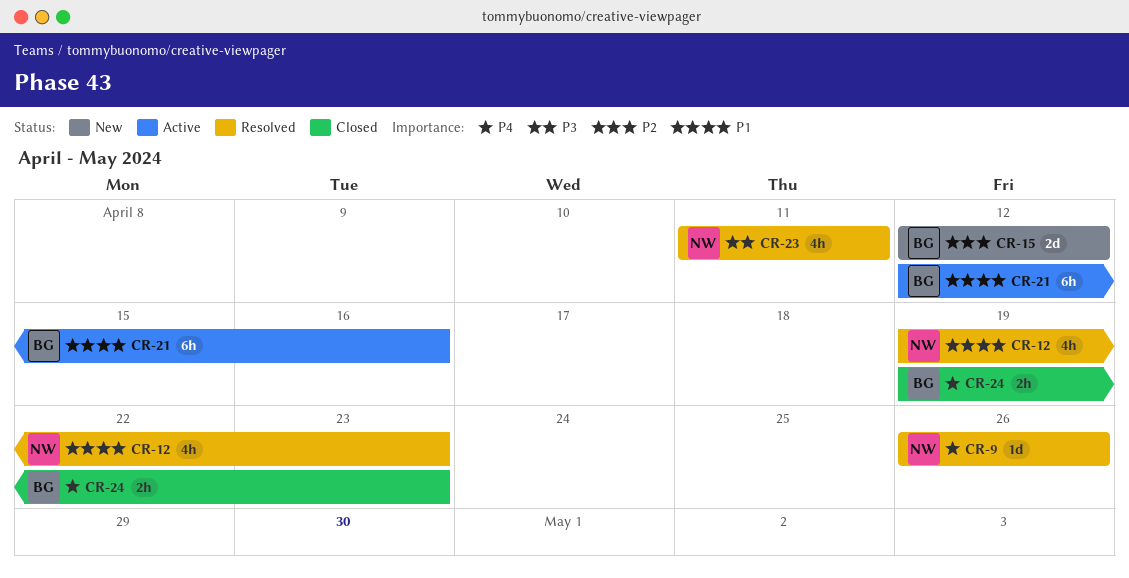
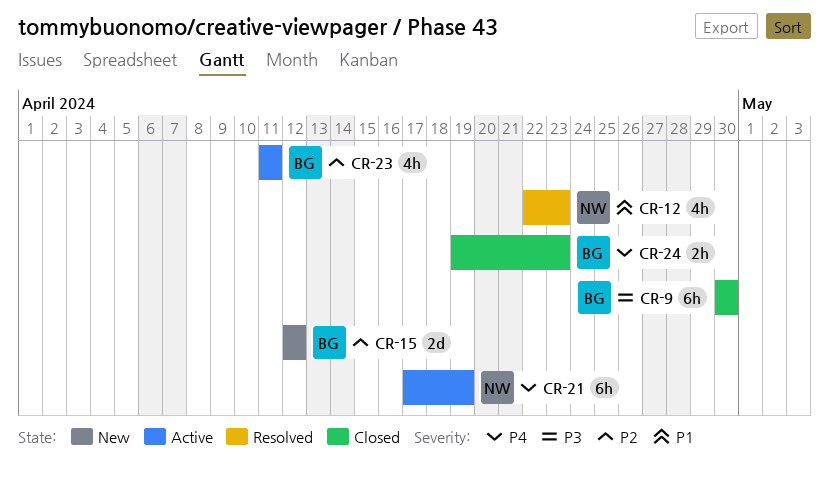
CR-9, status: Resolved -> Closed
CR-9, owner: NW -> BG
CR-9, priority: P4 -> P3
CR-9, estimate: 1d -> 6h
CR-9, start: Apr 26 -> Apr 30
CR-9, due: Apr 26 -> Apr 30
CR-12, start: Apr 19 -> Apr 22
CR-21, owner: BG -> NW
CR-21, priority: P1 -> P4
CR-21, start: Apr 12 -> Apr 17
CR-21, due: Apr 16 -> Apr 19
CR-23, status: Resolved -> Active
CR-23, owner: NW -> BG
CR-23, priority: P3 -> P2

